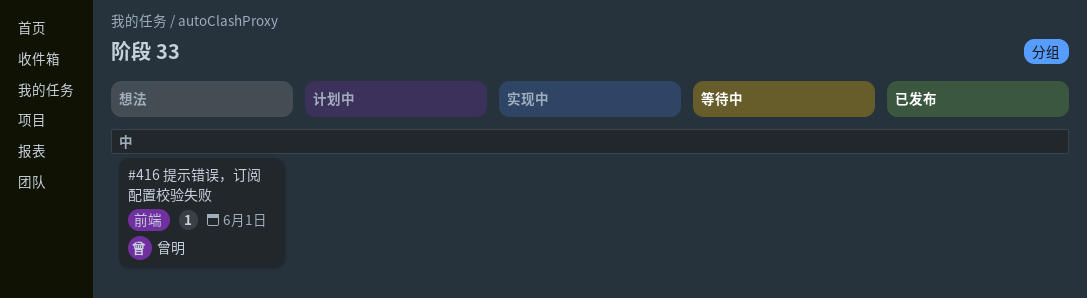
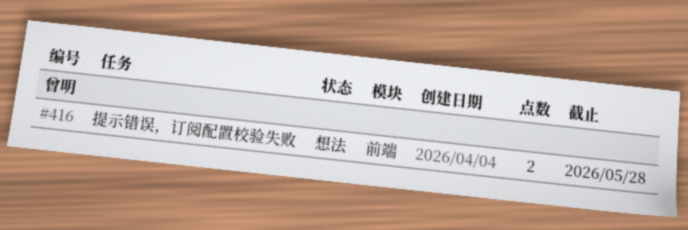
#416, estimate: 1 -> 2
#416, due: Jun 1 -> May 28

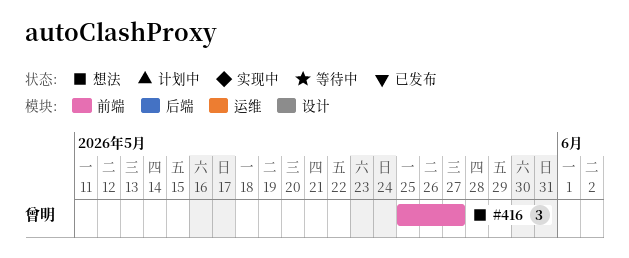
#416, estimate: 2 -> 3
#416, due: May 28 -> May 27

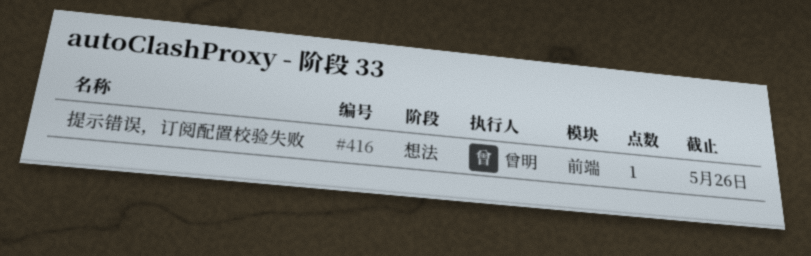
#416, estimate: 3 -> 1
#416, due: May 27 -> May 26

